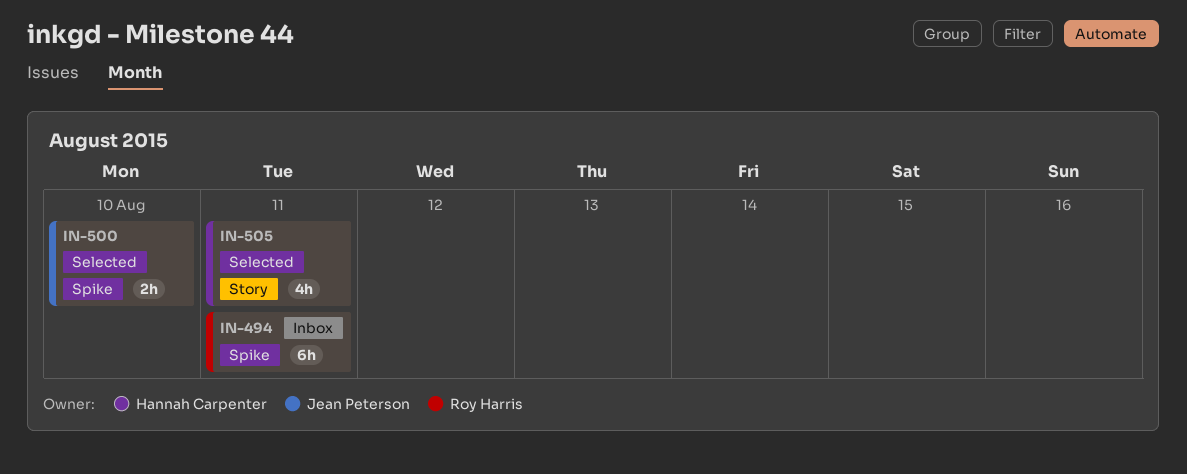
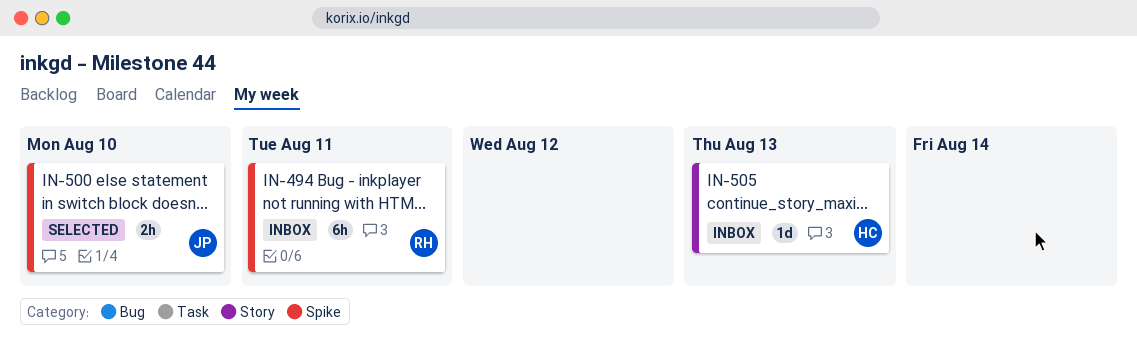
IN-505, status: Selected -> Inbox
IN-505, estimate: 4h -> 1d
IN-505, due: Aug 11 -> Aug 13

